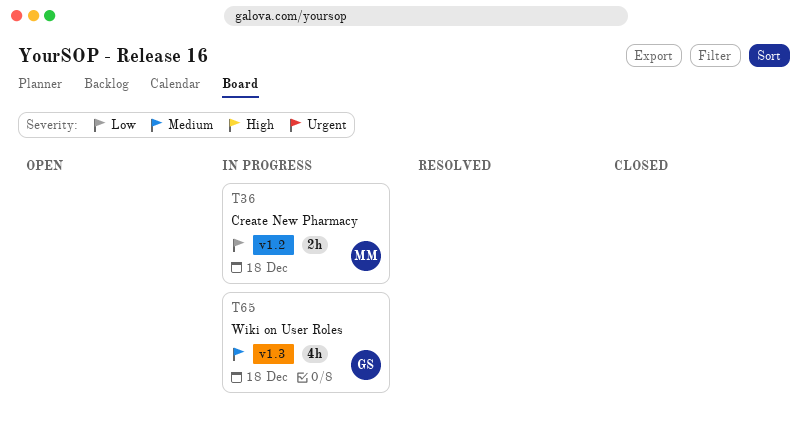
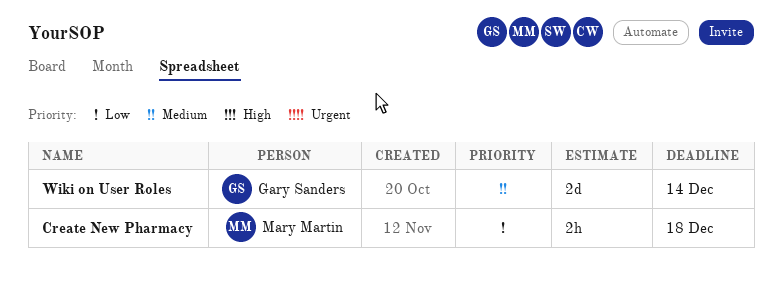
Wiki on User Roles, estimate: 4h -> 2d
Wiki on User Roles, due: Dec 18 -> Dec 14

